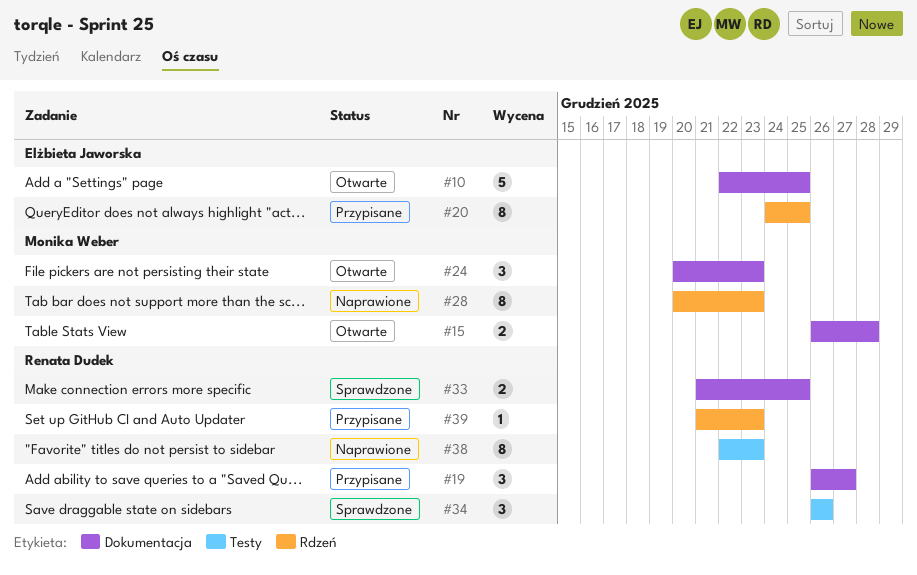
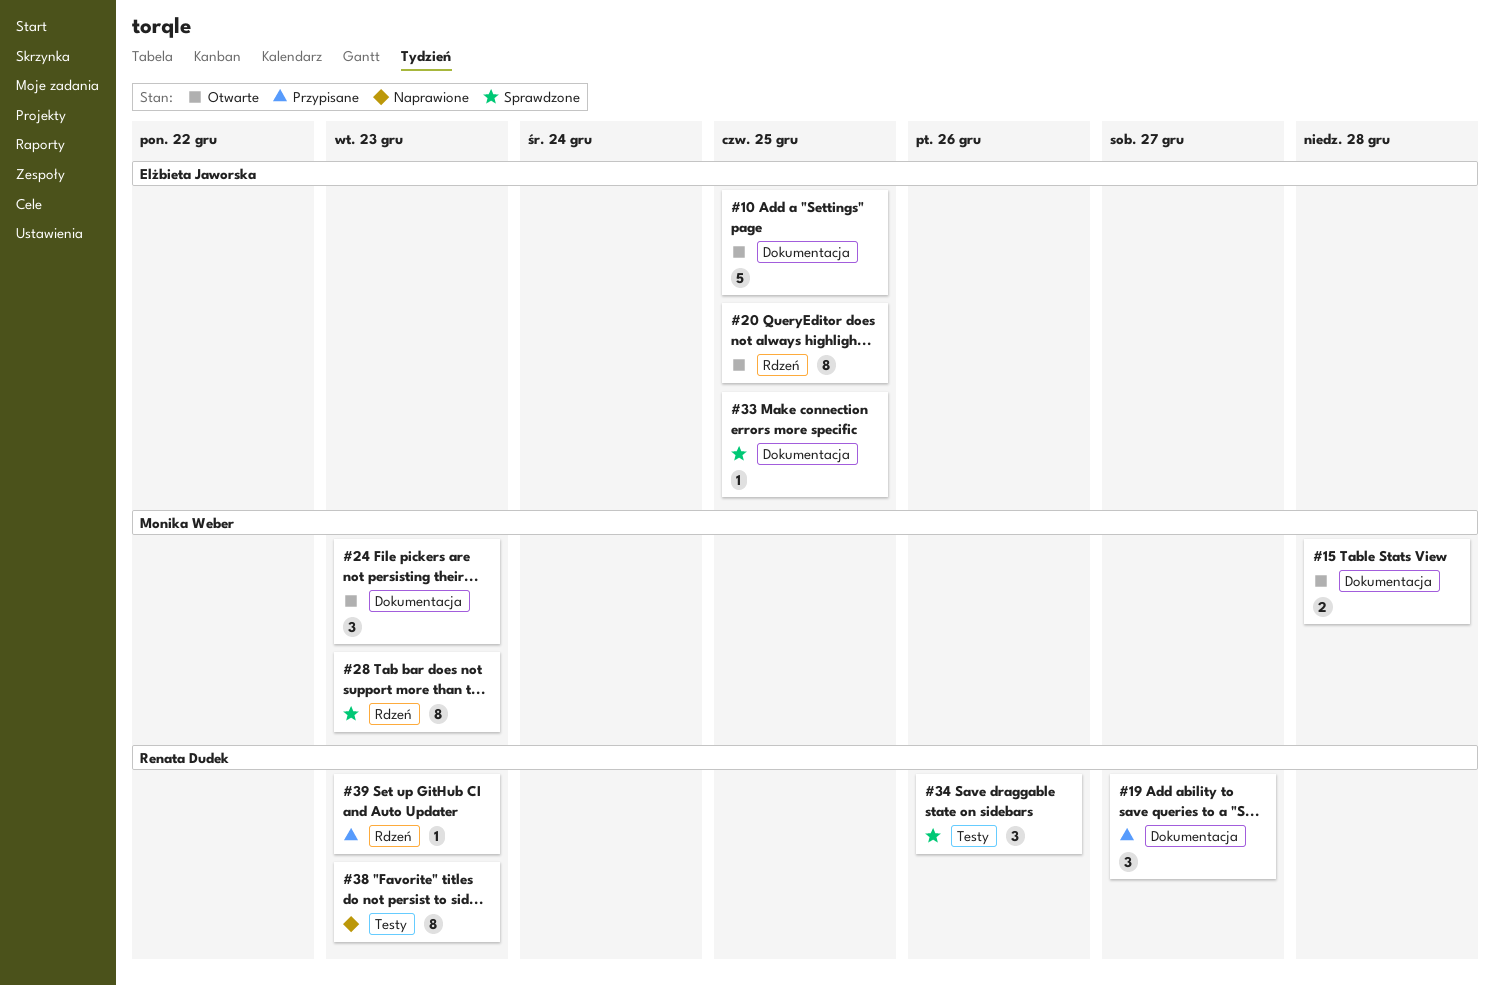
#20, status: Przypisane -> Otwarte
#28, status: Naprawione -> Sprawdzone
#33, owner: Renata Dudek -> Elżbieta Jaworska
#33, estimate: 2 -> 1

